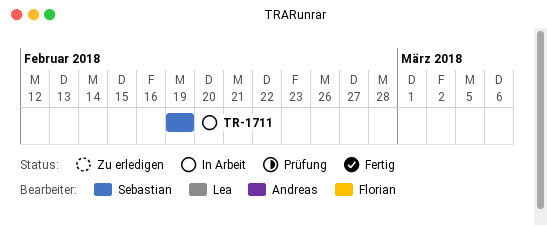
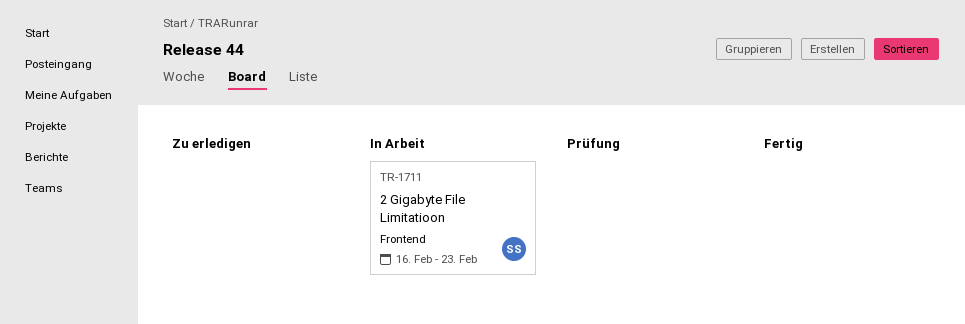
TR-1711, start: Feb 19 -> Feb 16
TR-1711, due: Feb 19 -> Feb 23

